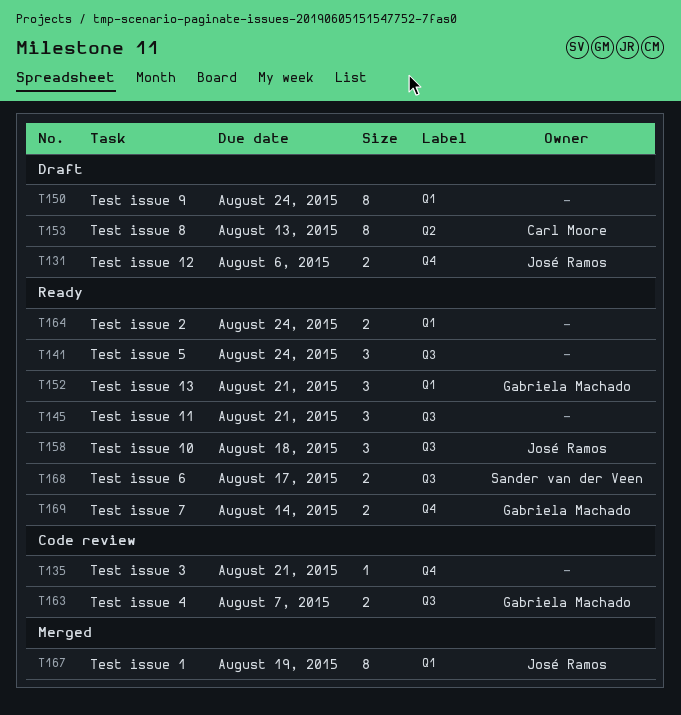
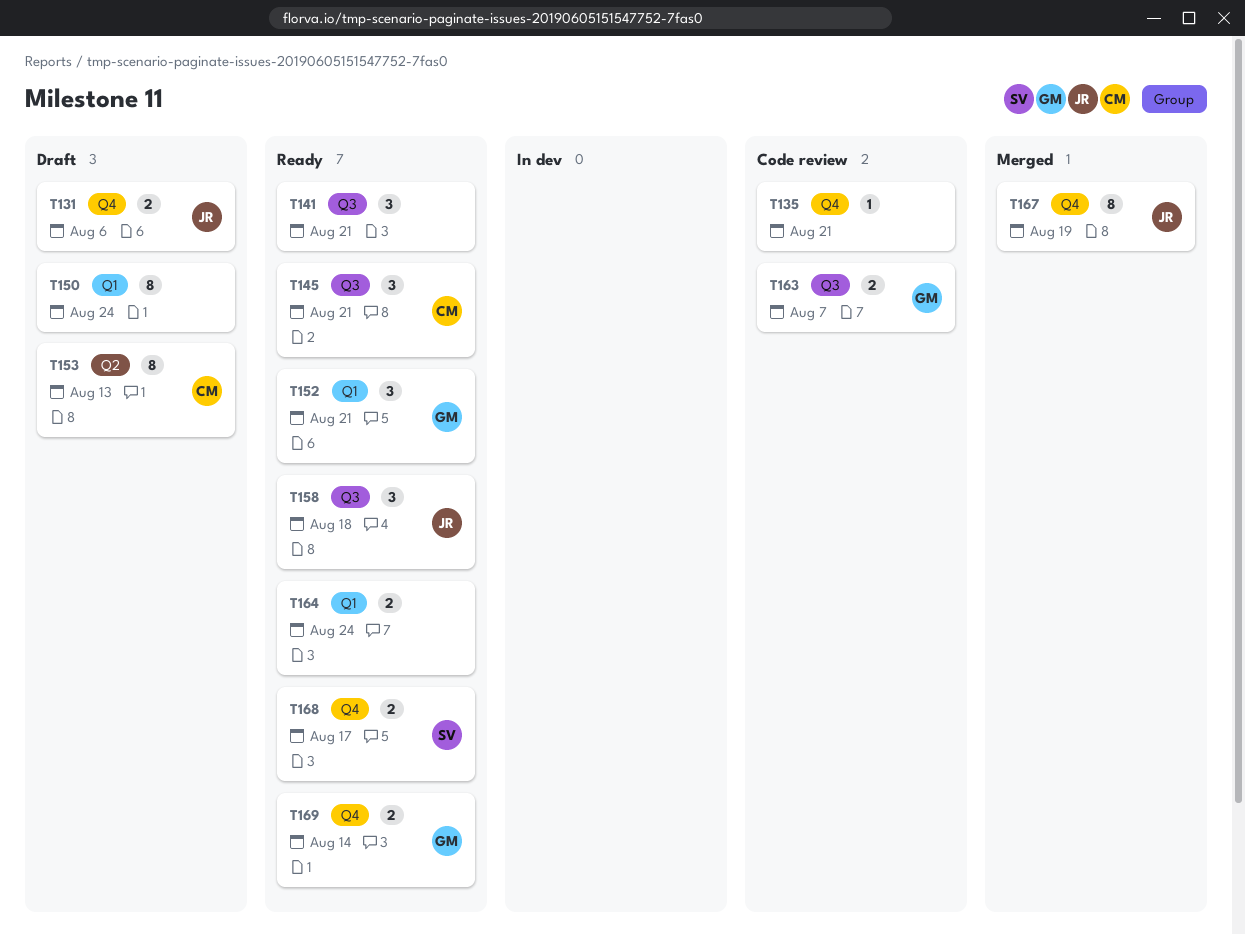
T141, due: Aug 24 -> Aug 21
T145, owner: none -> Carl Moore
T167, label: Q1 -> Q4
T168, label: Q3 -> Q4

